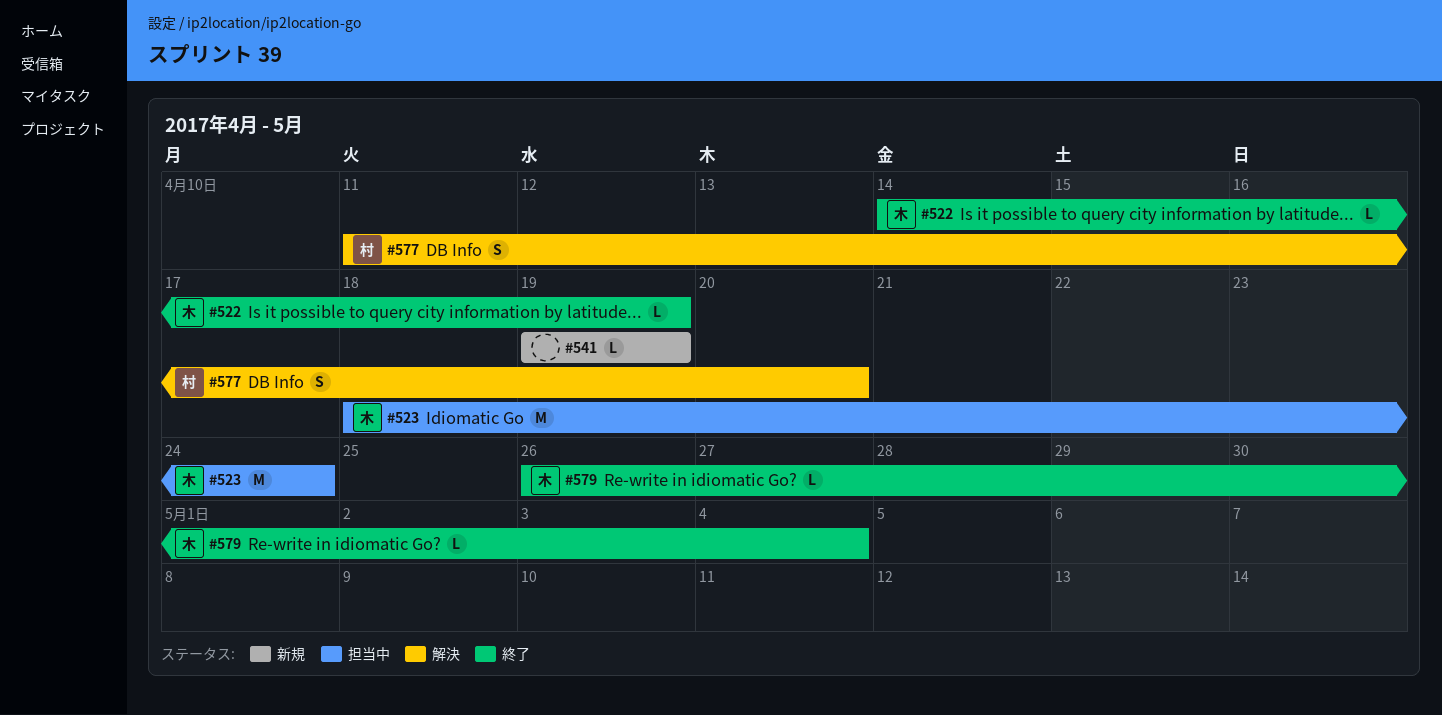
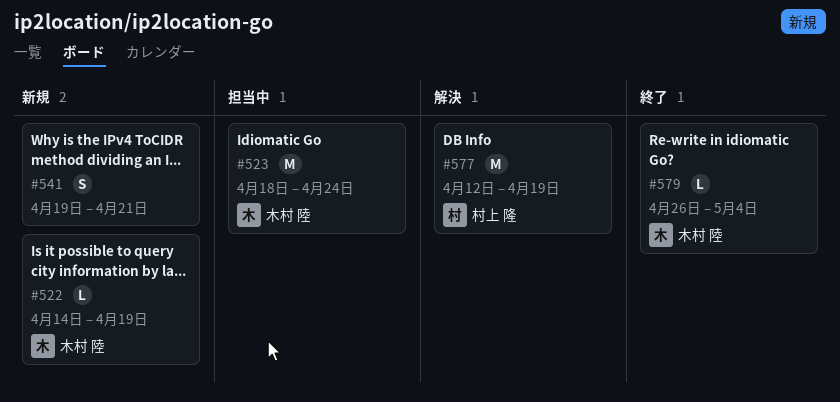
#522, status: 終了 -> 新規
#541, estimate: L -> S
#541, due: Apr 19 -> Apr 21
#577, estimate: S -> M
#577, start: Apr 11 -> Apr 12
#577, due: Apr 20 -> Apr 19

